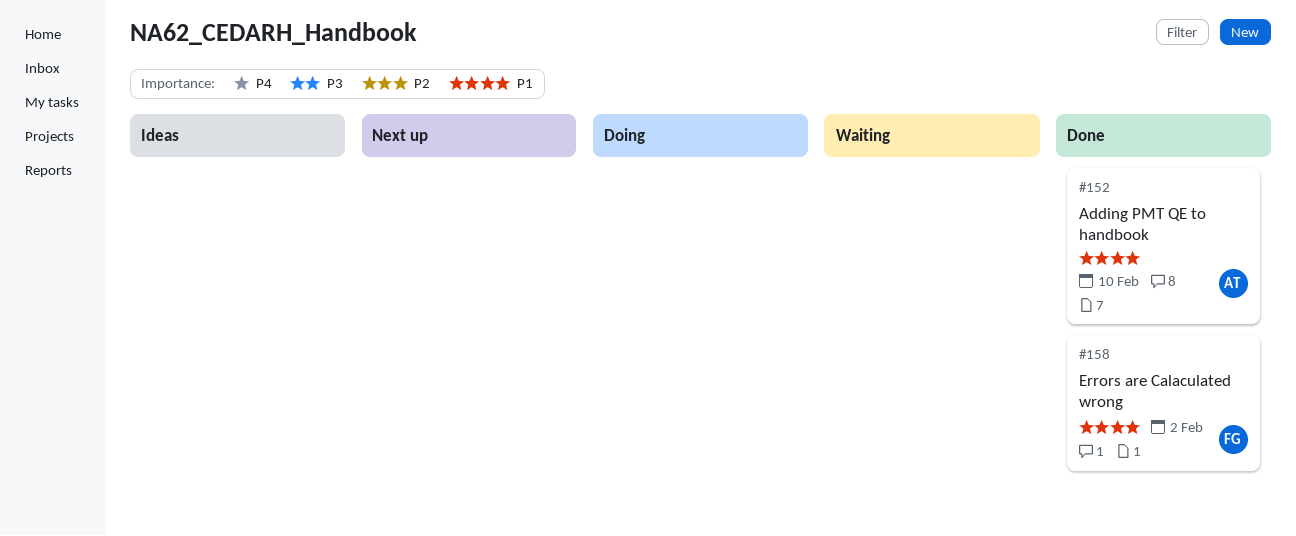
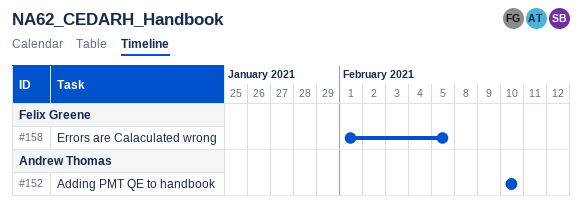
#158, due: Feb 2 -> Feb 5

